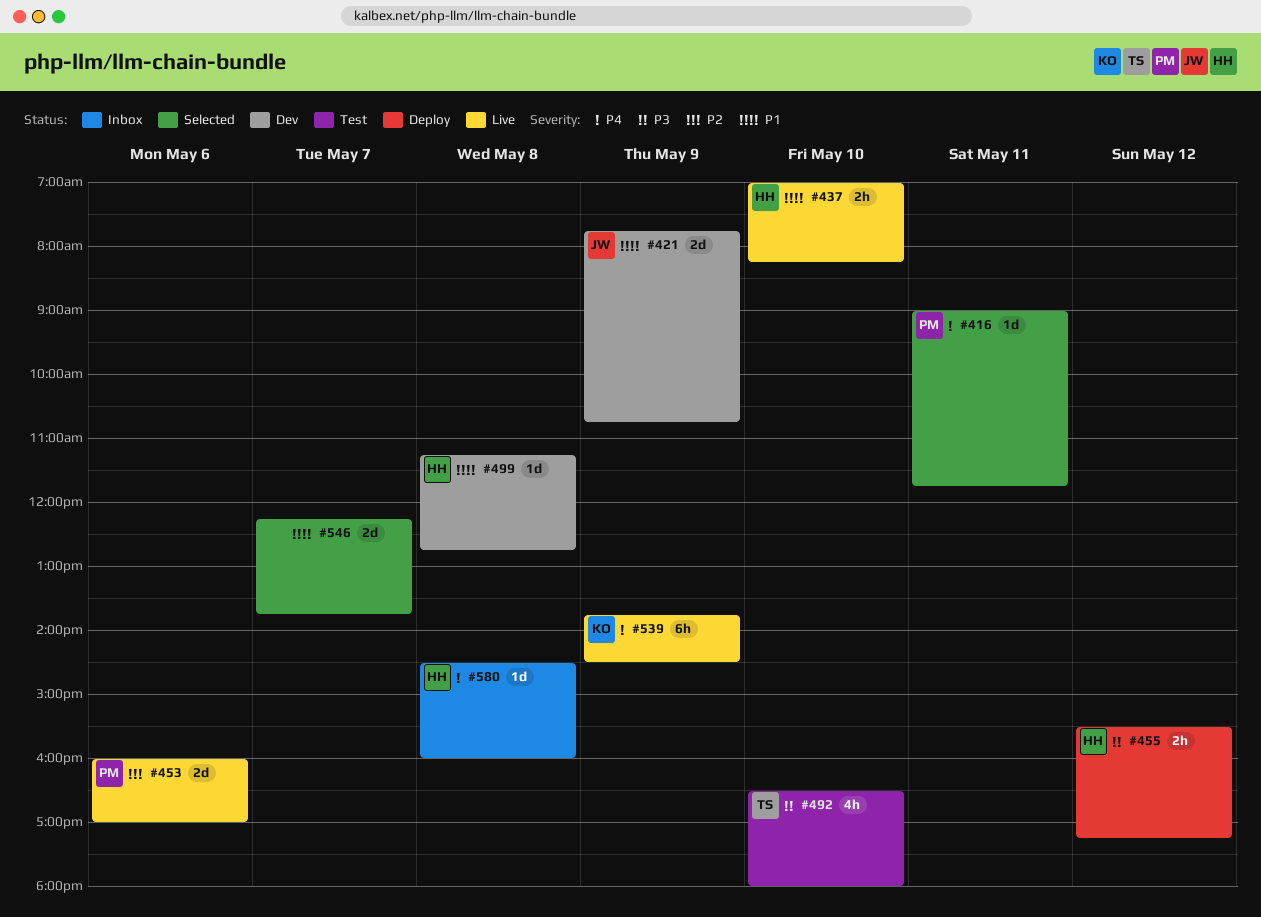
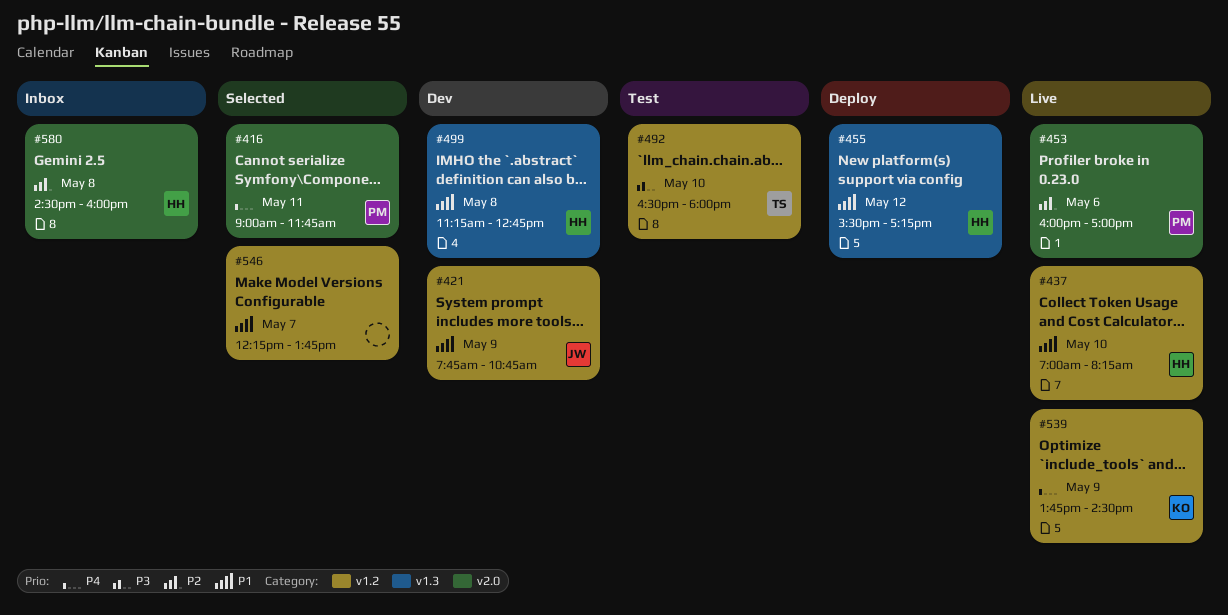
#455, priority: P3 -> P1
#580, priority: P4 -> P2

